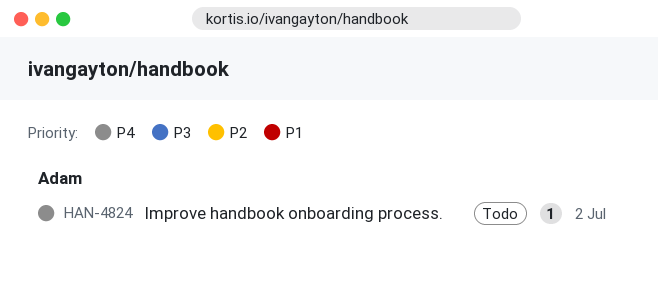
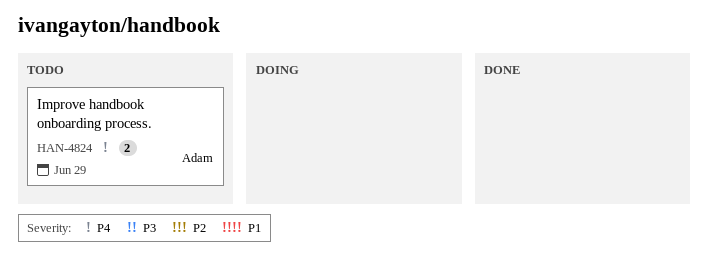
HAN-4824, estimate: 1 -> 2
HAN-4824, due: Jul 2 -> Jun 29

